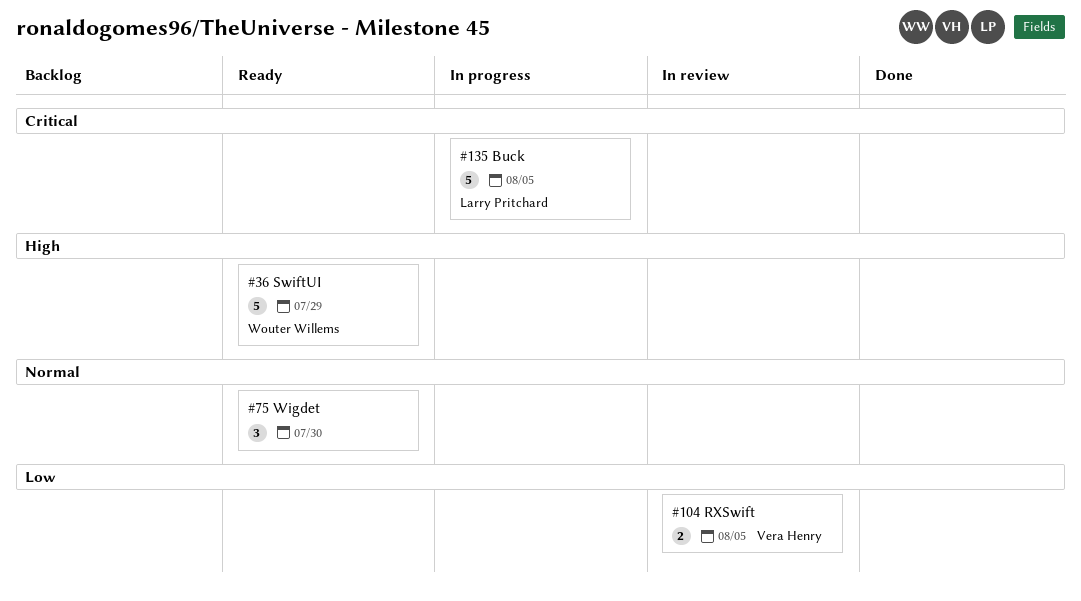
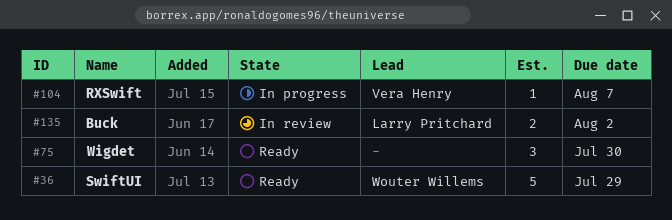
#104, status: In review -> In progress
#104, estimate: 2 -> 1
#104, due: Aug 5 -> Aug 7
#135, status: In progress -> In review
#135, estimate: 5 -> 2
#135, due: Aug 5 -> Aug 2

